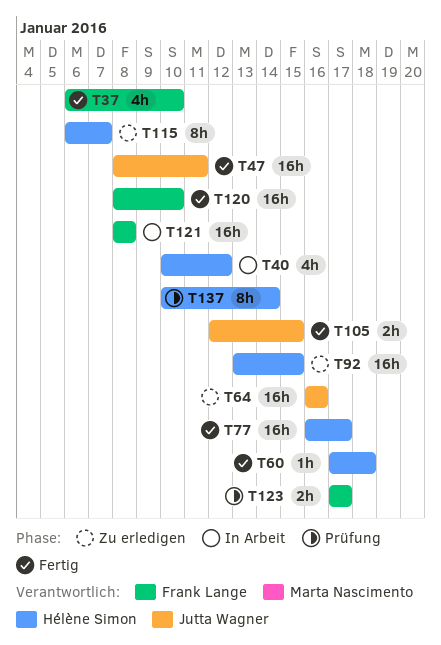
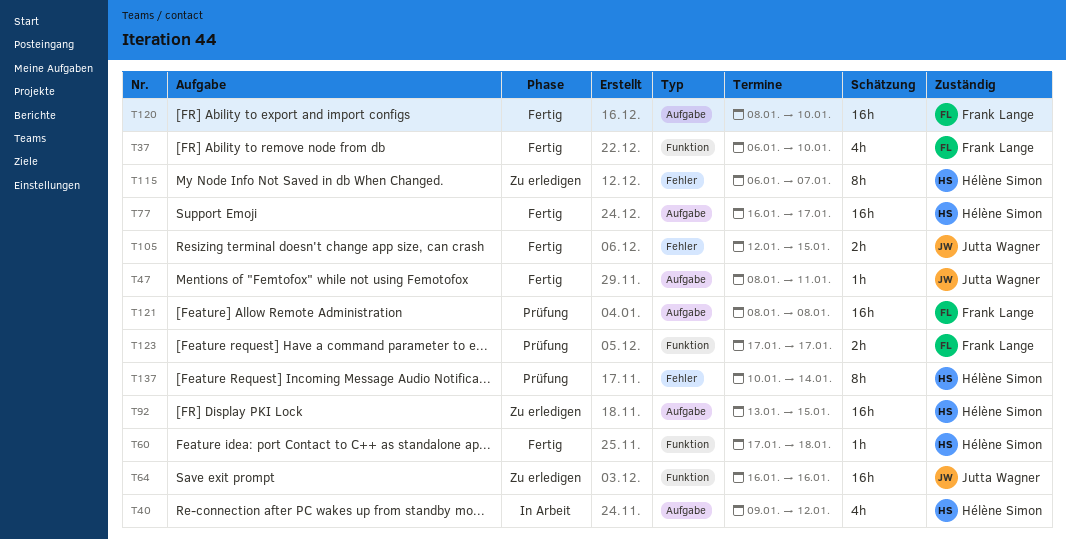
T40, start: Jan 10 -> Jan 9
T47, estimate: 16h -> 1h
T121, status: In Arbeit -> Prüfung

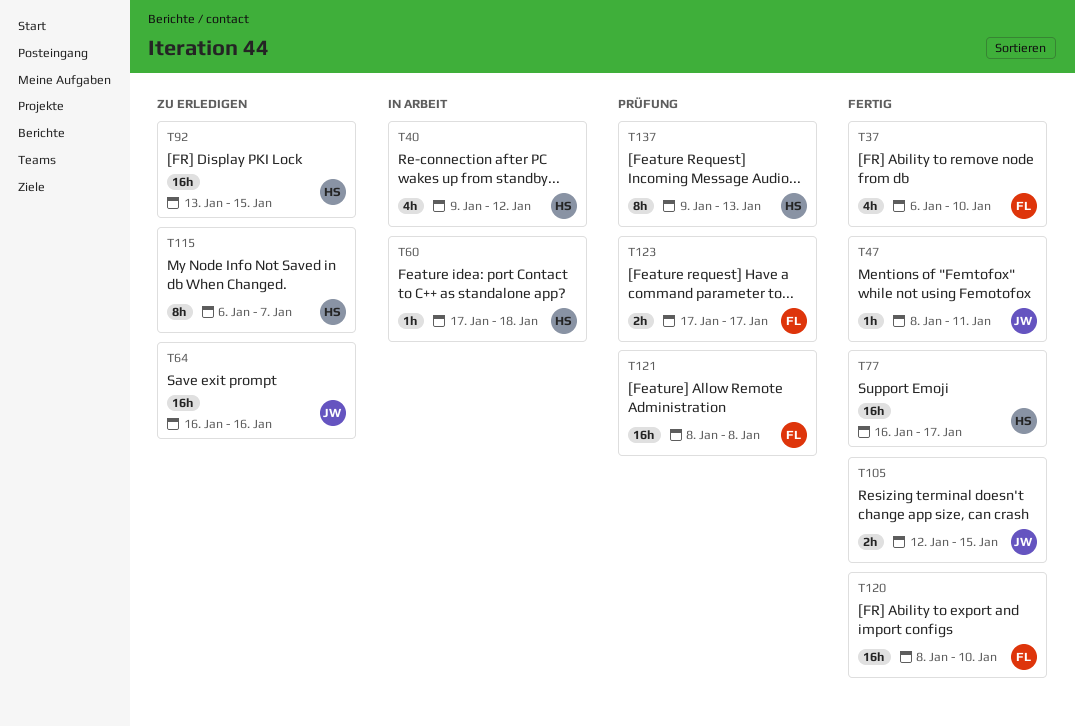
T60, status: Fertig -> In Arbeit
T137, start: Jan 10 -> Jan 9
T137, due: Jan 14 -> Jan 13

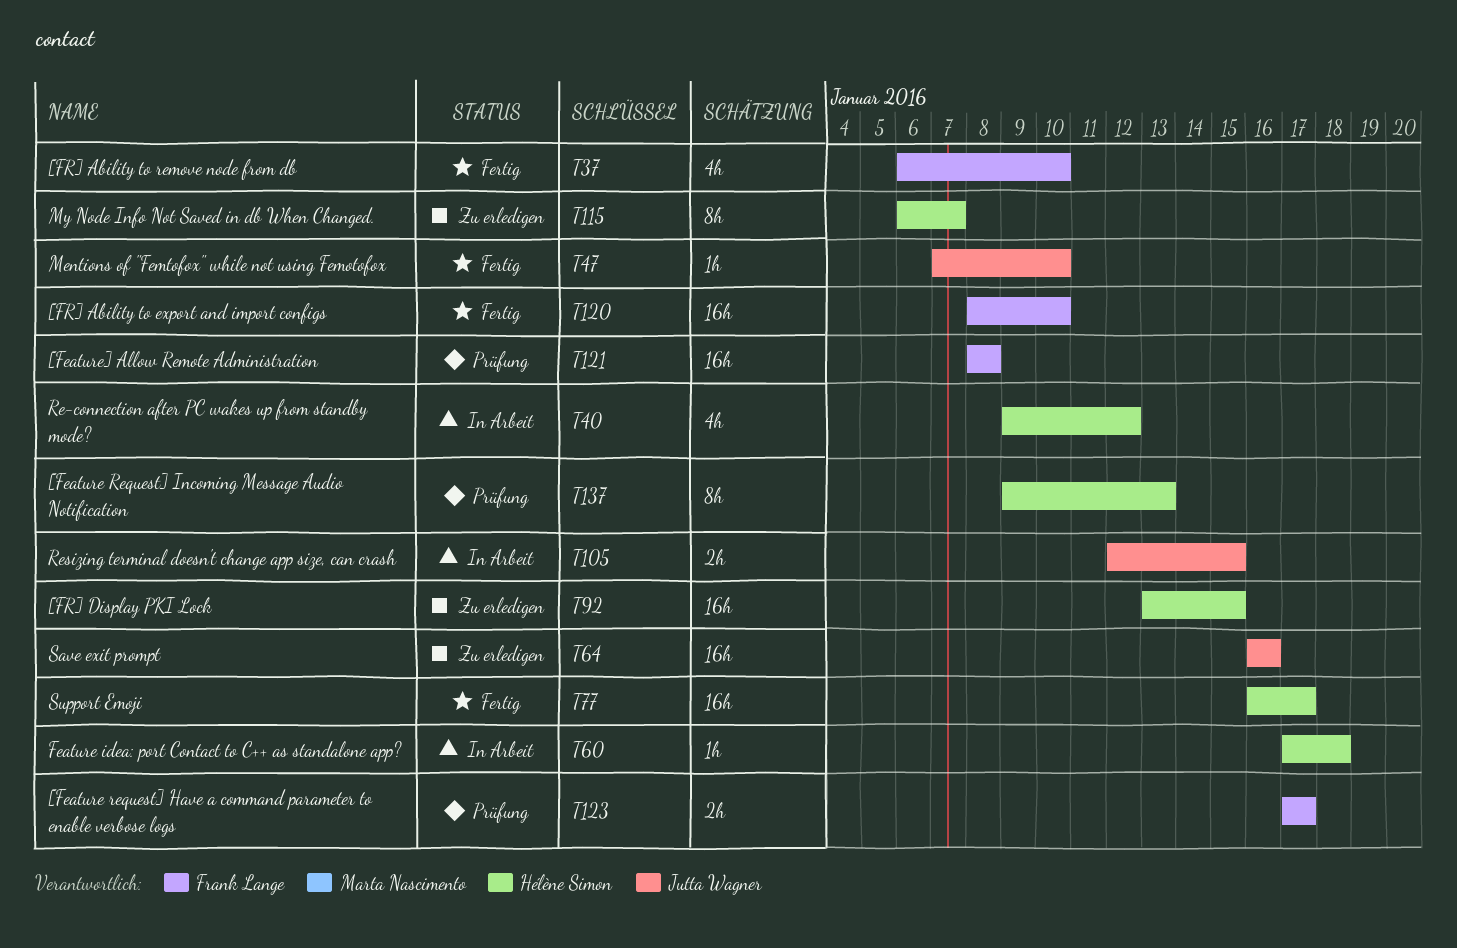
T47, start: Jan 8 -> Jan 7
T47, due: Jan 11 -> Jan 10
T105, status: Fertig -> In Arbeit

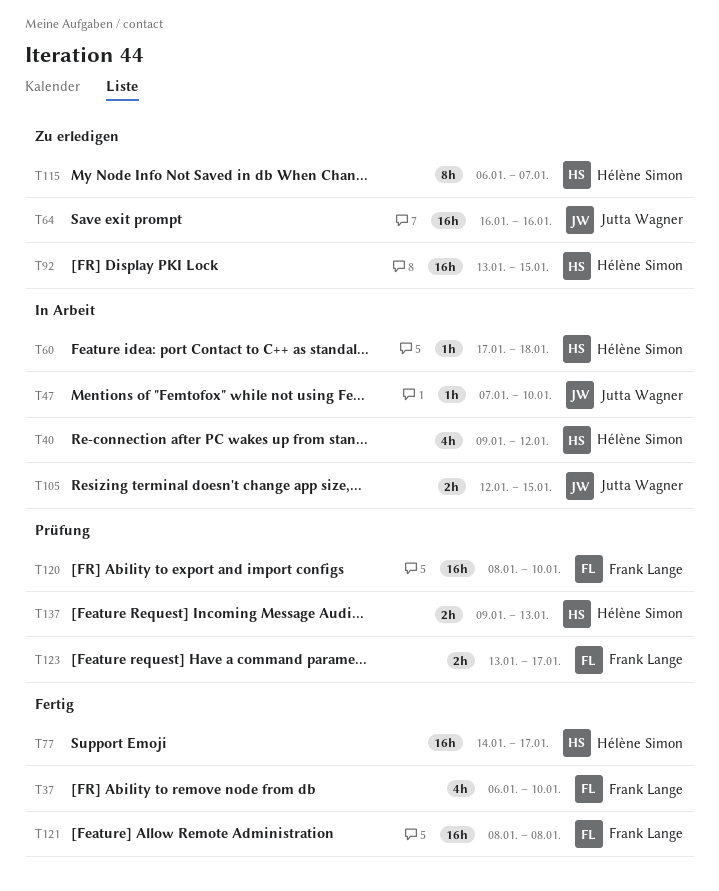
T47, status: Fertig -> In Arbeit
T77, start: Jan 16 -> Jan 14
T120, status: Fertig -> Prüfung
T121, status: Prüfung -> Fertig
T123, start: Jan 17 -> Jan 13
T137, estimate: 8h -> 2h

